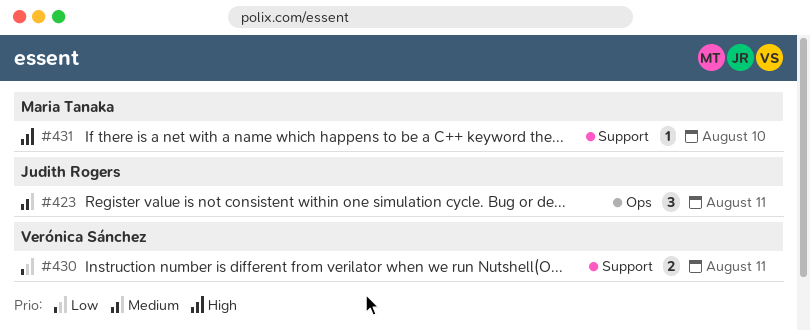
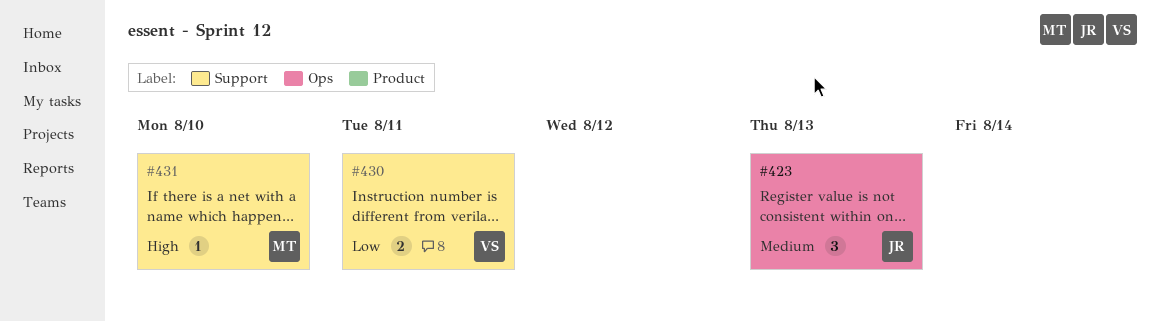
#423, due: Aug 11 -> Aug 13

